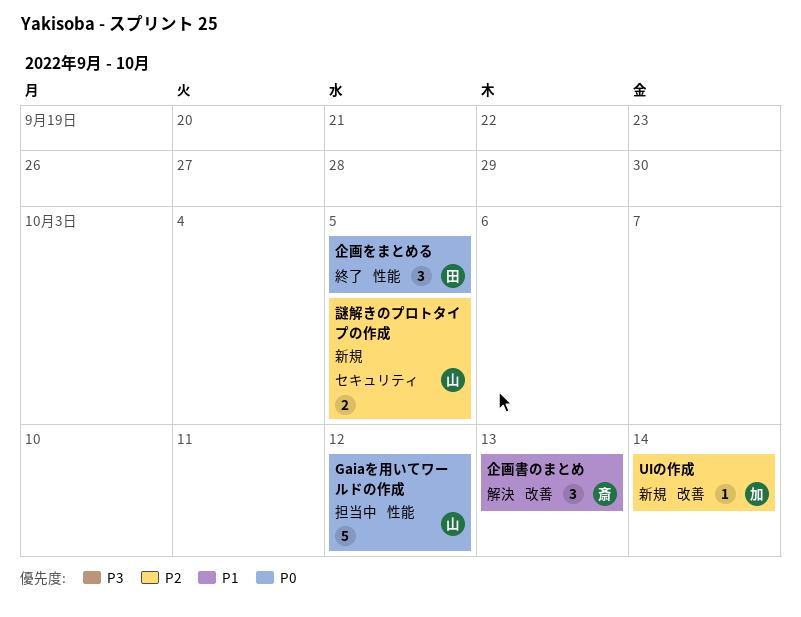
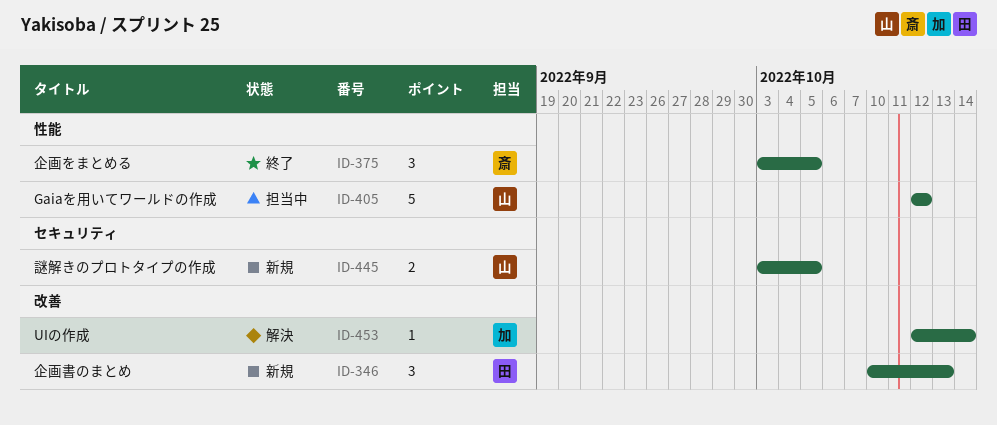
UIの作成, status: 新規 -> 解決
企画をまとめる, owner: 田 -> 斎
企画書のまとめ, status: 解決 -> 新規
企画書のまとめ, owner: 斎 -> 田

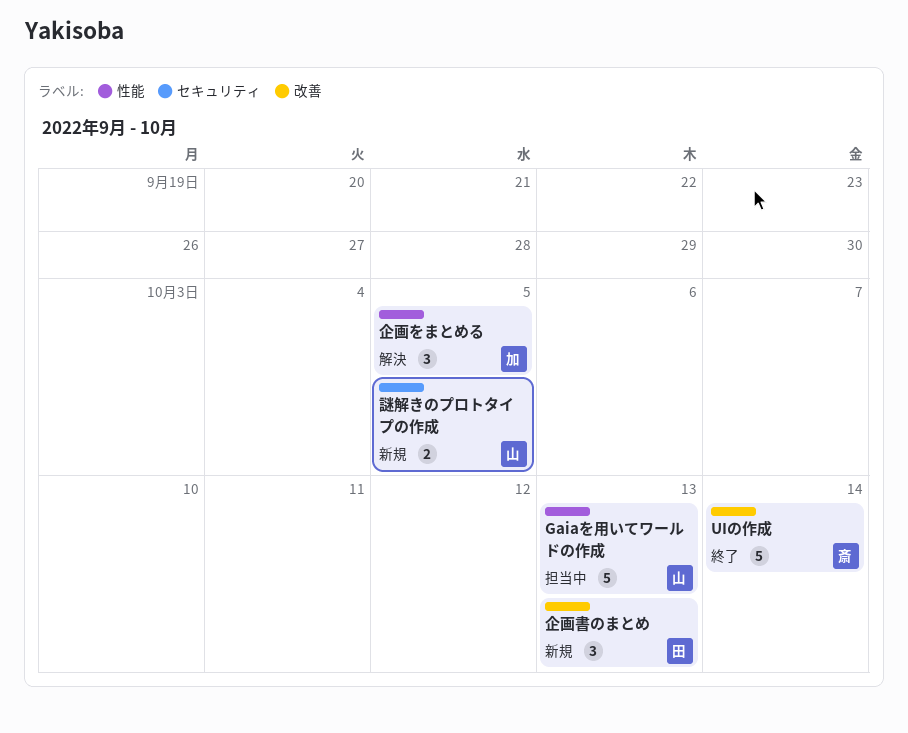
Gaiaを用いてワールドの作成, due: Oct 12 -> Oct 13
UIの作成, status: 解決 -> 終了
UIの作成, owner: 加 -> 斎
UIの作成, estimate: 1 -> 5
企画をまとめる, status: 終了 -> 解決
企画をまとめる, owner: 斎 -> 加

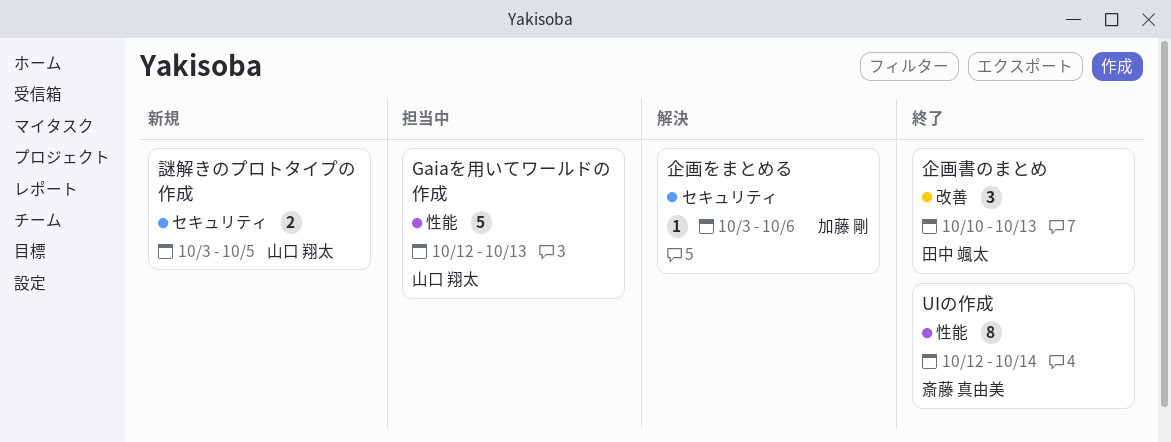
UIの作成, label: 改善 -> 性能
UIの作成, estimate: 5 -> 8
企画をまとめる, label: 性能 -> セキュリティ
企画をまとめる, estimate: 3 -> 1
企画をまとめる, due: Oct 5 -> Oct 6
企画書のまとめ, status: 新規 -> 終了

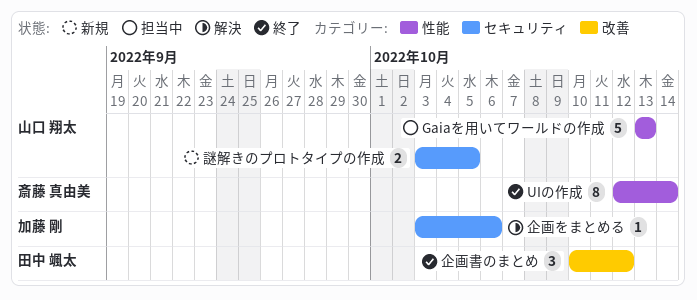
Gaiaを用いてワールドの作成, start: Oct 12 -> Oct 13
企画書のまとめ, due: Oct 13 -> Oct 12

